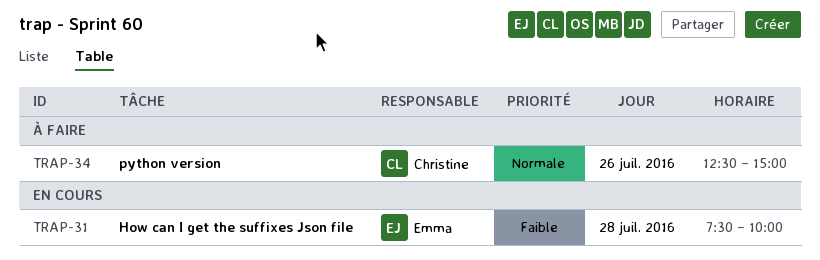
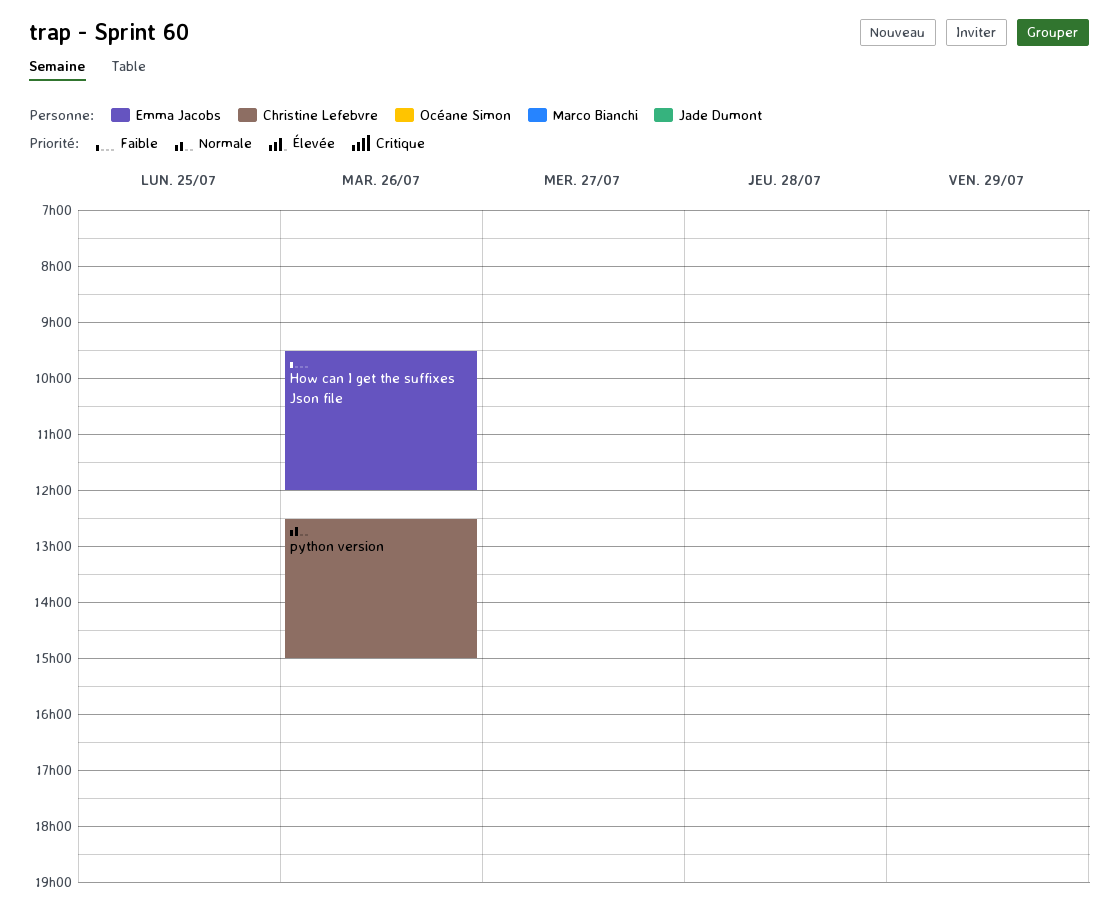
How can I get the suffixes Json file, day: Jul 28 -> Jul 26
How can I get the suffixes Json file, begins: 07:30 -> 09:30
How can I get the suffixes Json file, ends: 10:00 -> 12:00

